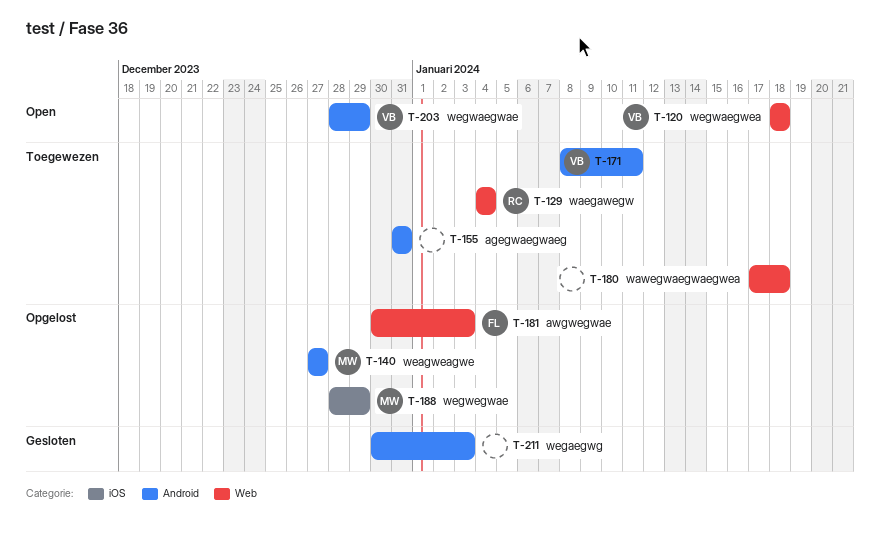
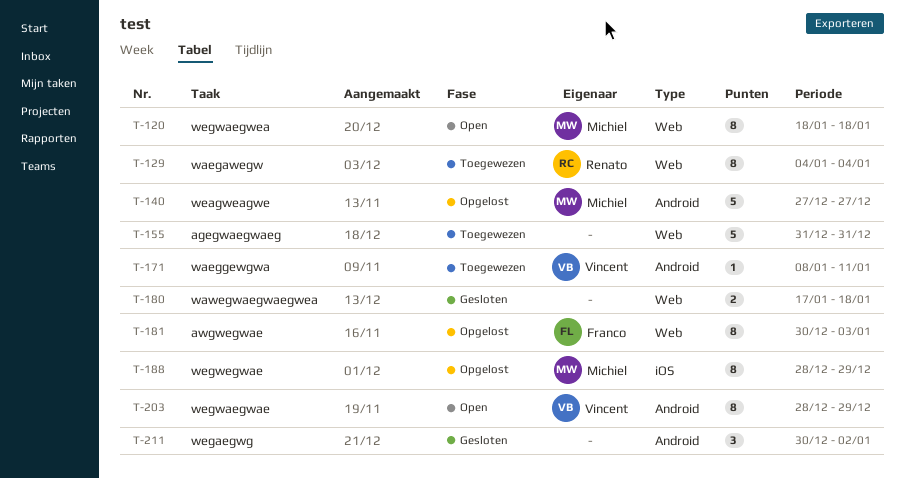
T-120, owner: Vincent -> Michiel
T-155, label: Android -> Web
T-180, status: Toegewezen -> Gesloten
T-211, due: Jan 3 -> Jan 2

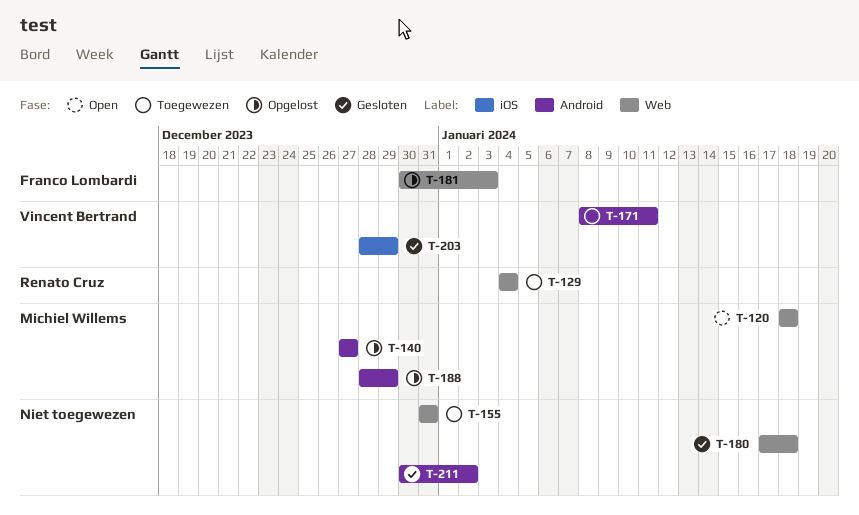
T-188, label: iOS -> Android
T-203, status: Open -> Gesloten
T-203, label: Android -> iOS

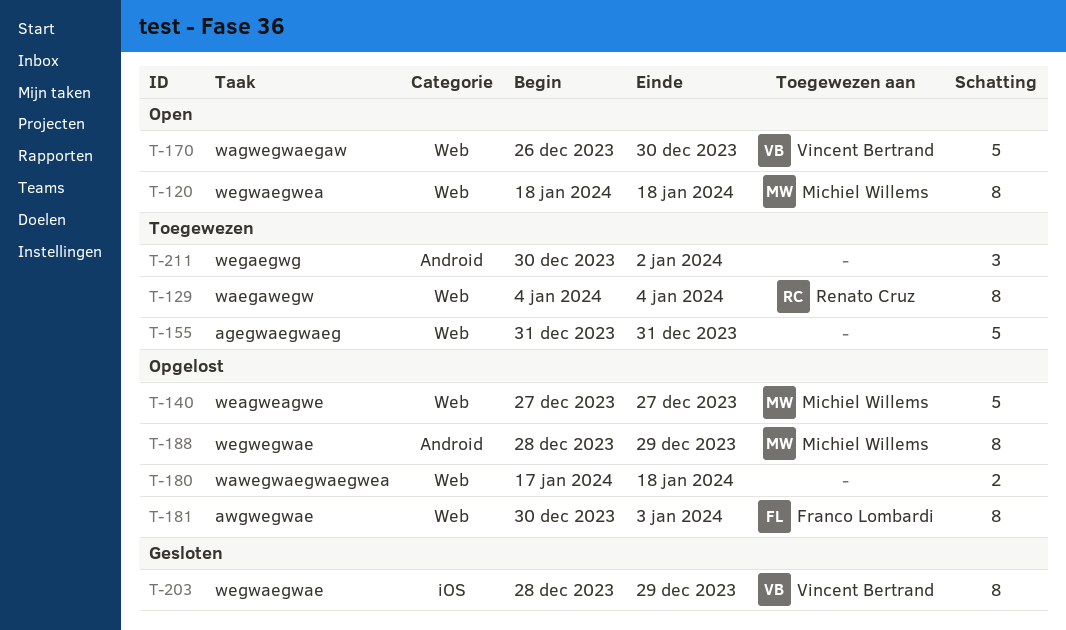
T-140, label: Android -> Web
T-170: none -> present
T-171: present -> none
T-180, status: Gesloten -> Opgelost
T-211, status: Gesloten -> Toegewezen

